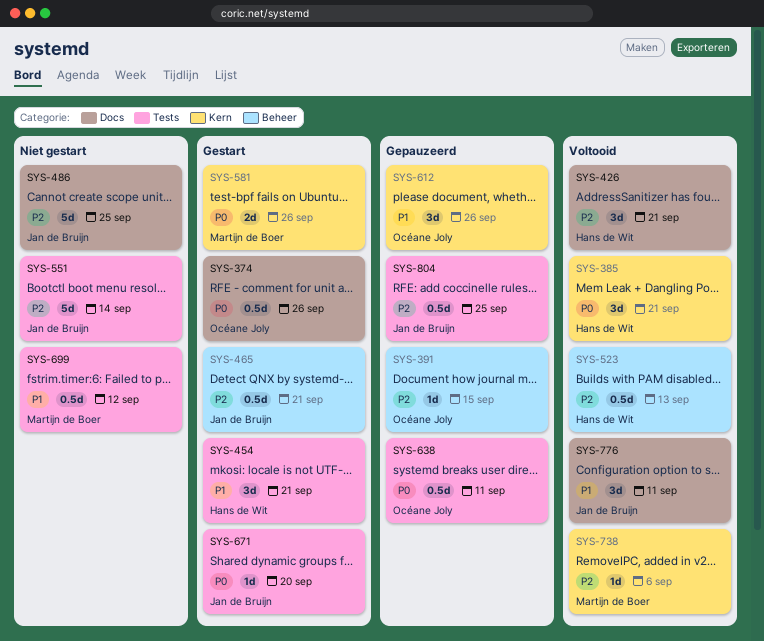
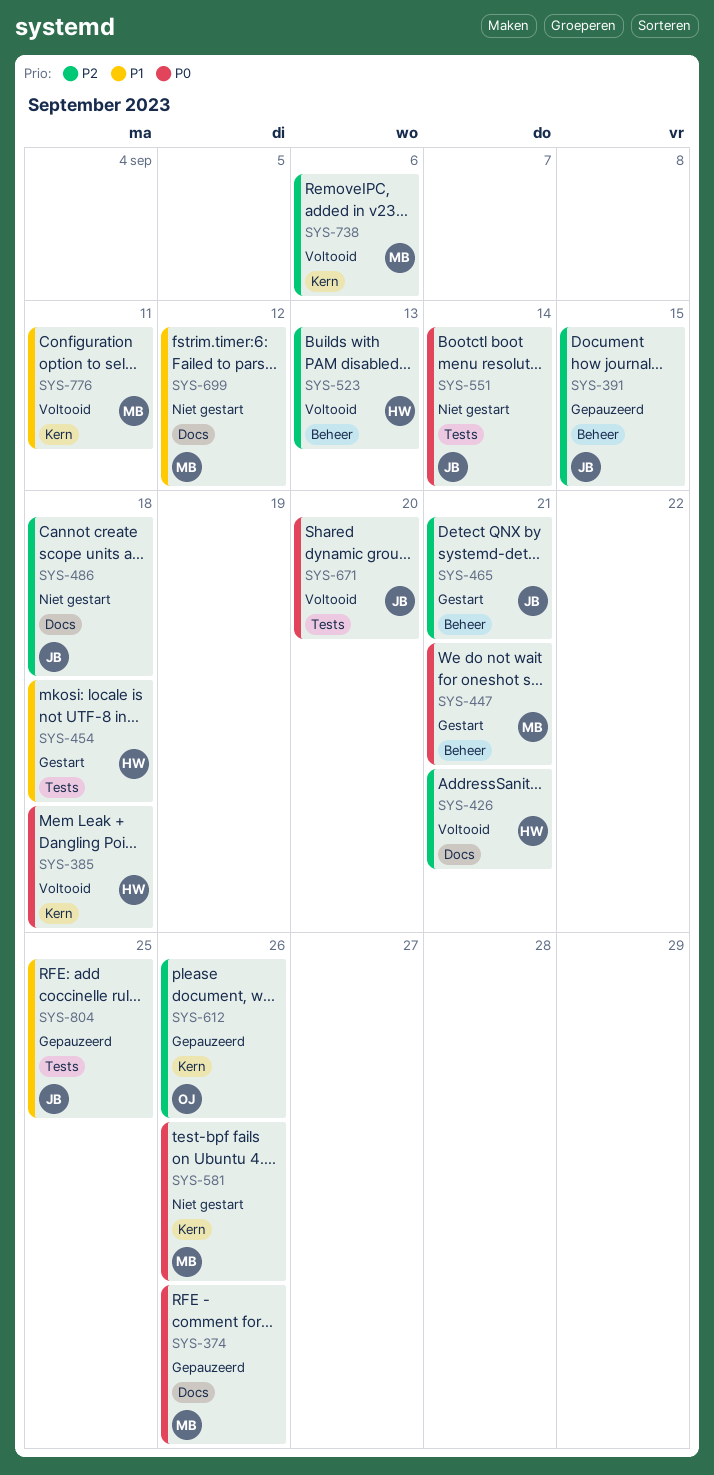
SYS-374, status: Gestart -> Gepauzeerd
SYS-374, owner: Océane Joly -> Martijn de Boer
SYS-385, due: Sep 21 -> Sep 18
SYS-391, owner: Océane Joly -> Jan de Bruijn
SYS-447: none -> present
SYS-454, due: Sep 21 -> Sep 18
SYS-486, due: Sep 25 -> Sep 18
SYS-551, priority: P2 -> P0
SYS-581, status: Gestart -> Niet gestart
SYS-612, priority: P1 -> P2
SYS-638: present -> none
SYS-671, status: Gestart -> Voltooid
SYS-699, label: Tests -> Docs
SYS-776, owner: Jan de Bruijn -> Martijn de Boer
SYS-776, label: Docs -> Kern
SYS-804, priority: P2 -> P1

